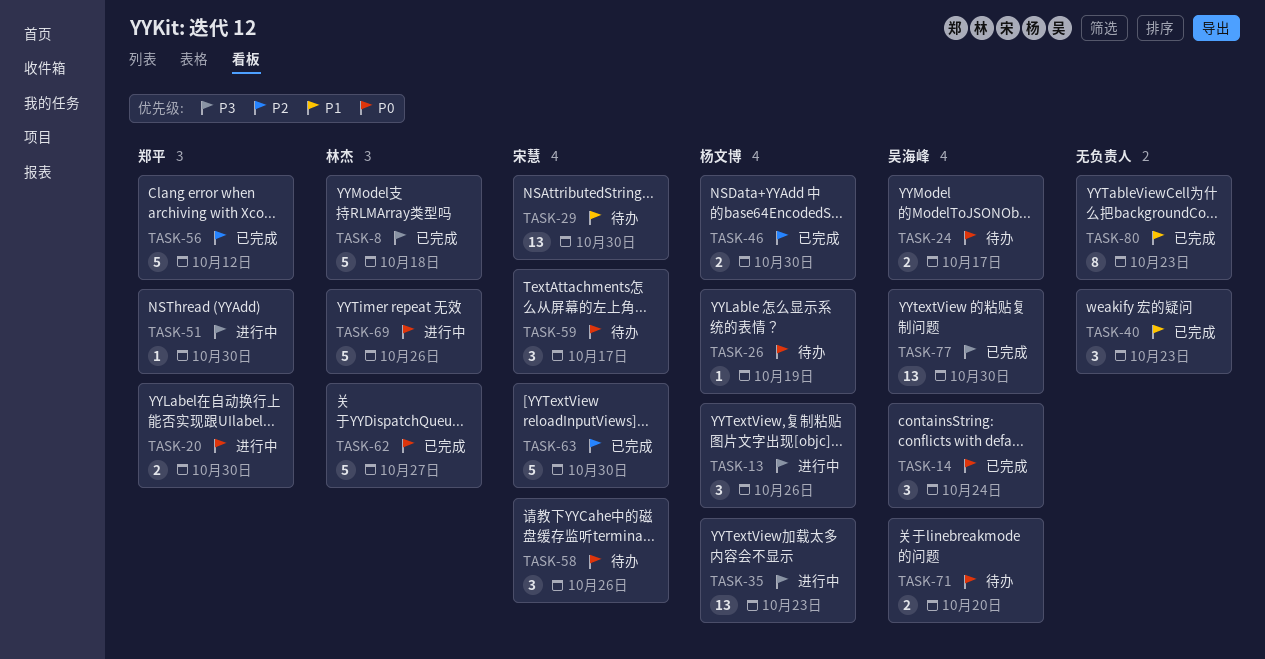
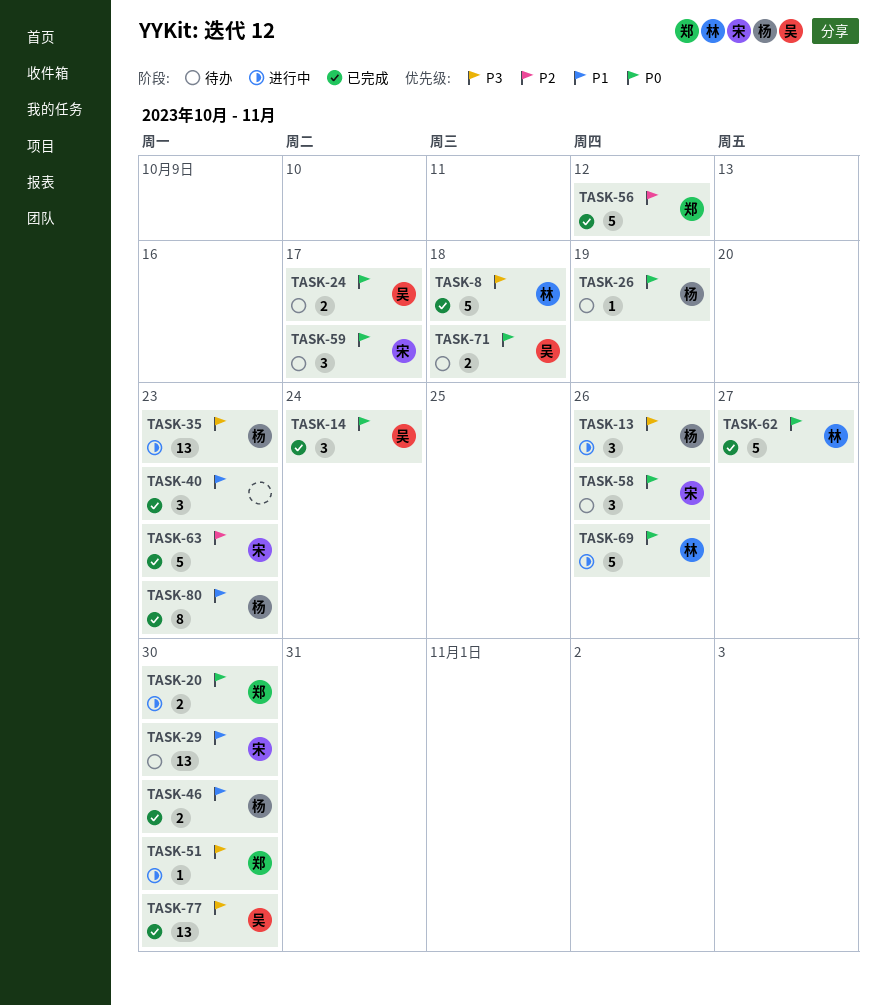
TASK-46, priority: P2 -> P1
TASK-63, due: Oct 30 -> Oct 23
TASK-71, due: Oct 20 -> Oct 18
TASK-80, owner: none -> 杨文博

